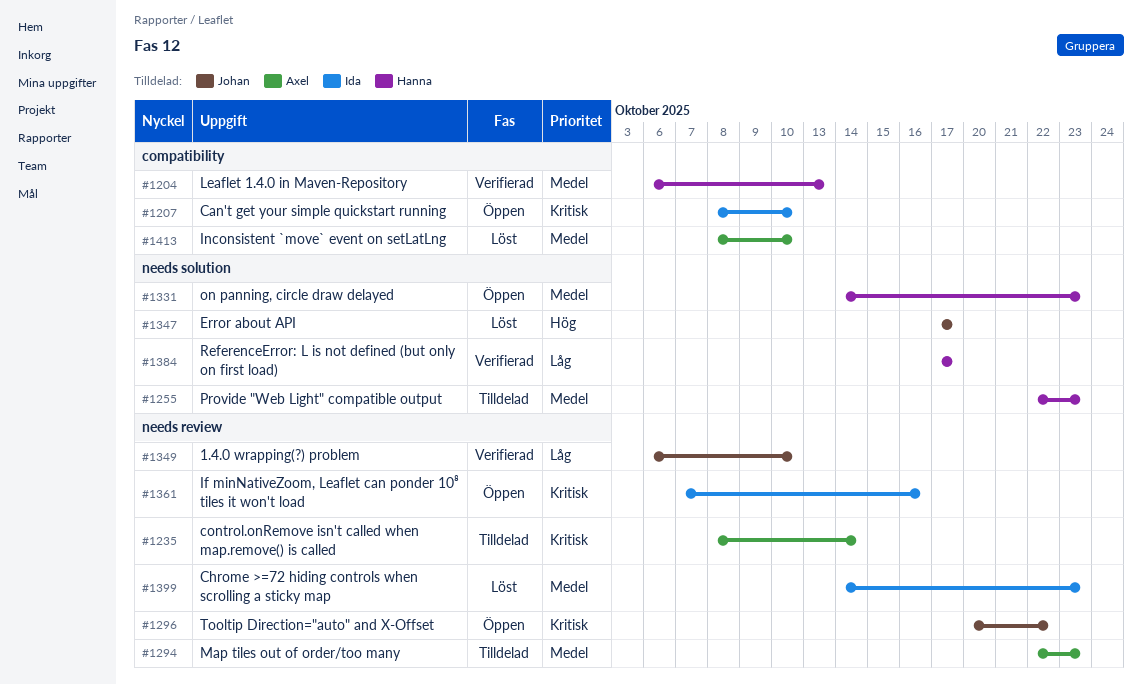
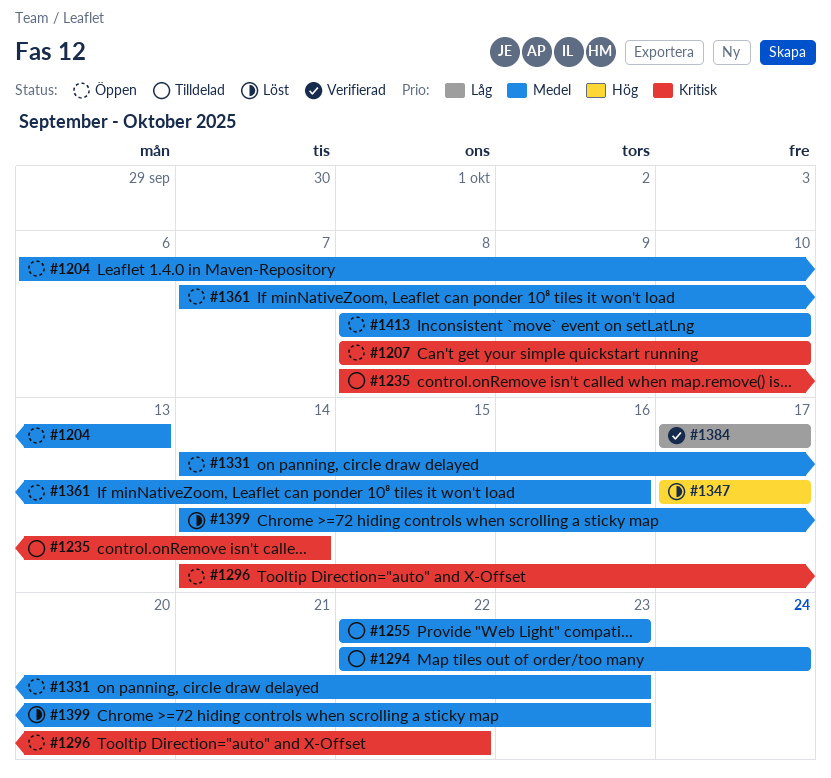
#1204, status: Verifierad -> Öppen
#1294, due: Oct 23 -> Oct 24
#1296, start: Oct 20 -> Oct 14
#1349: present -> none
#1361, priority: Kritisk -> Medel
#1413, status: Löst -> Öppen

